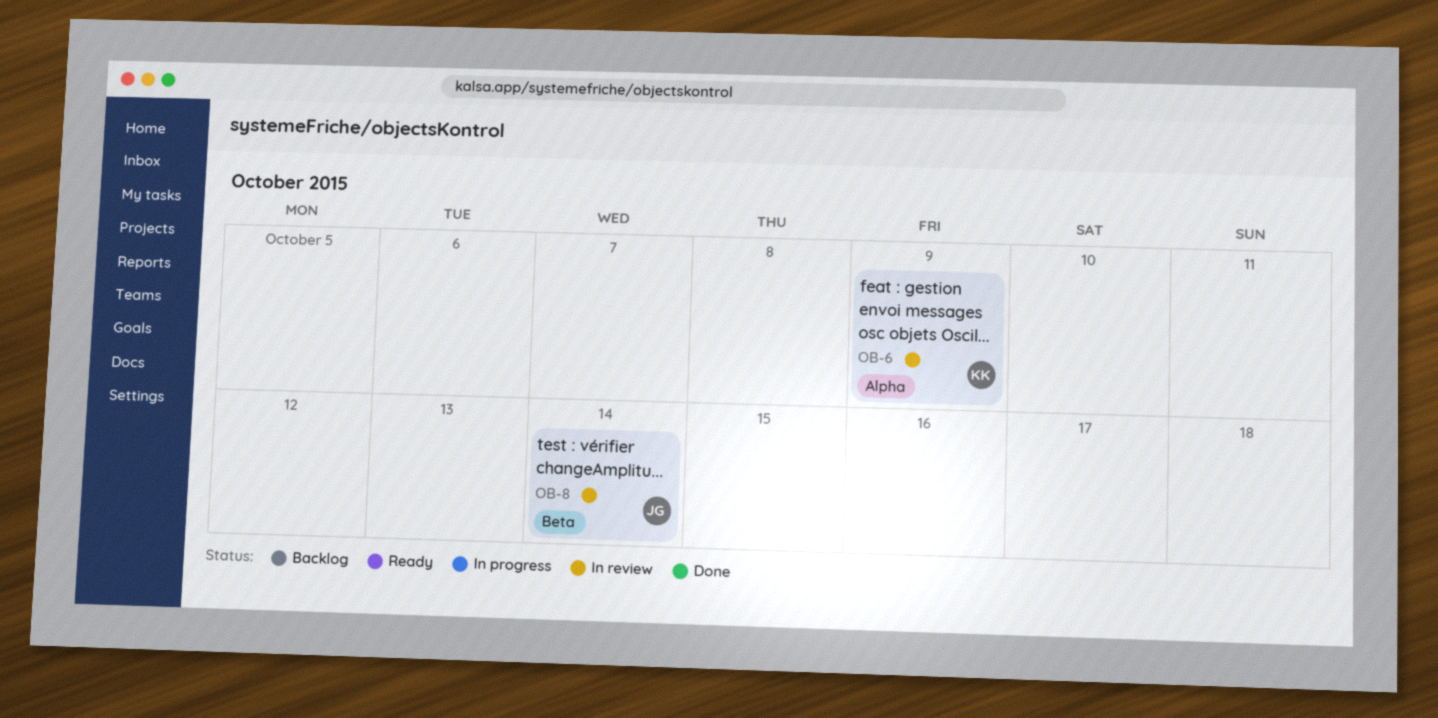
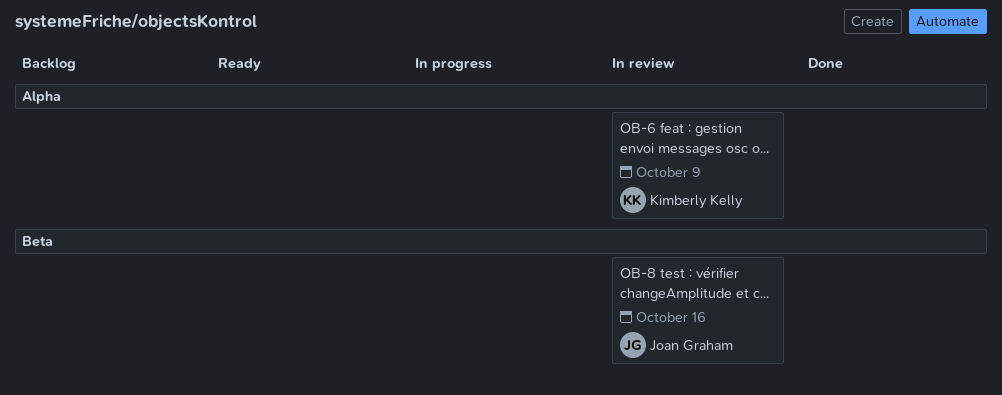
OB-8, due: Oct 14 -> Oct 16

